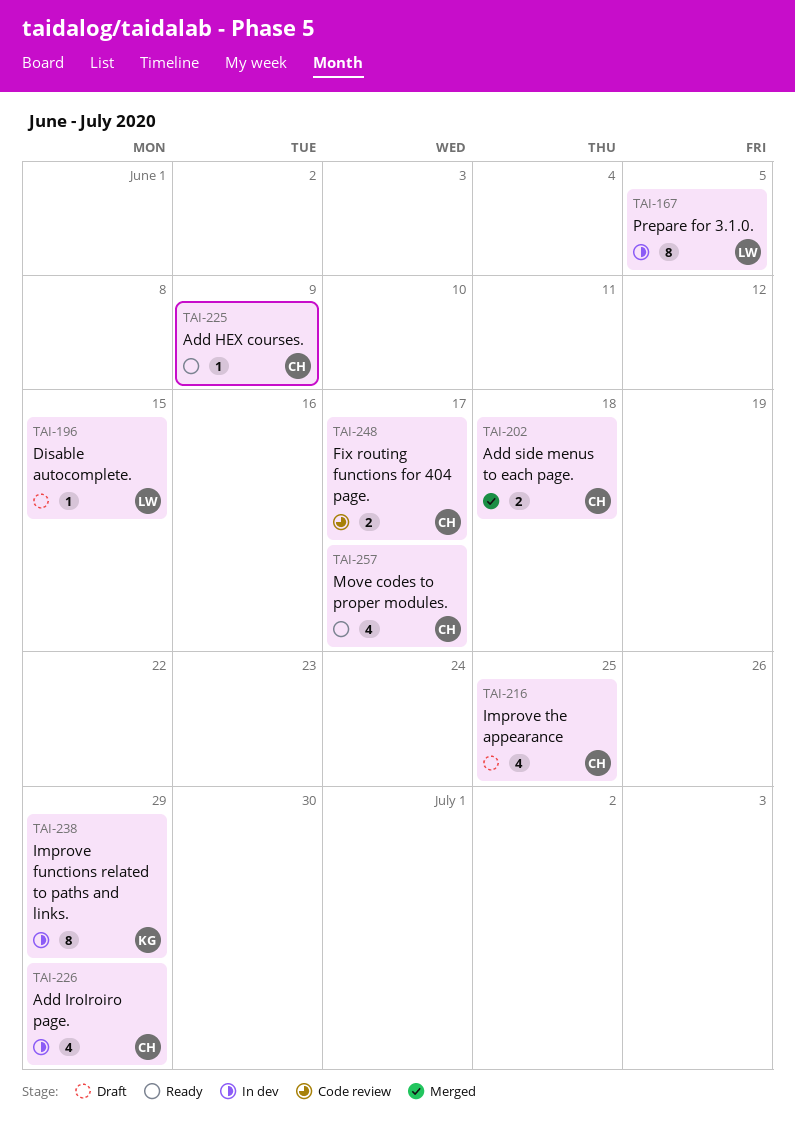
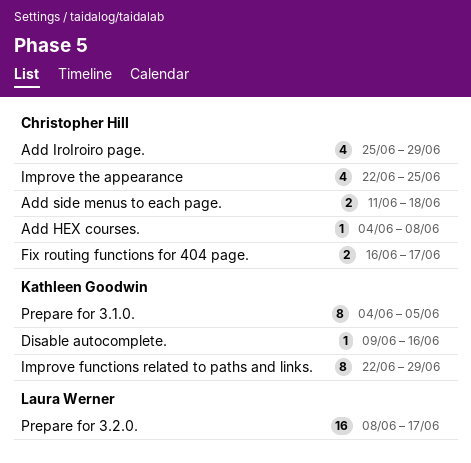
Add HEX courses., due: Jun 9 -> Jun 8
Disable autocomplete., owner: Laura Werner -> Kathleen Goodwin
Disable autocomplete., due: Jun 15 -> Jun 16
Move codes to proper modules.: present -> none
Prepare for 3.1.0., owner: Laura Werner -> Kathleen Goodwin
Prepare for 3.2.0.: none -> present

